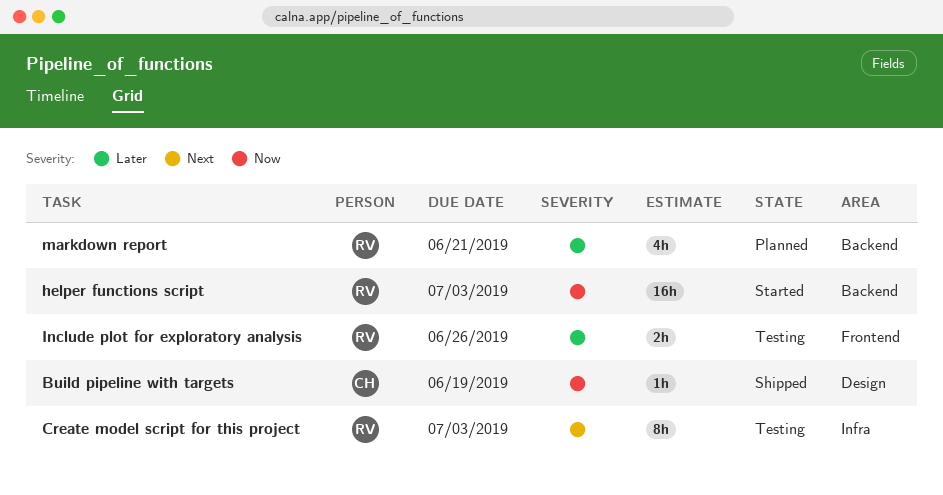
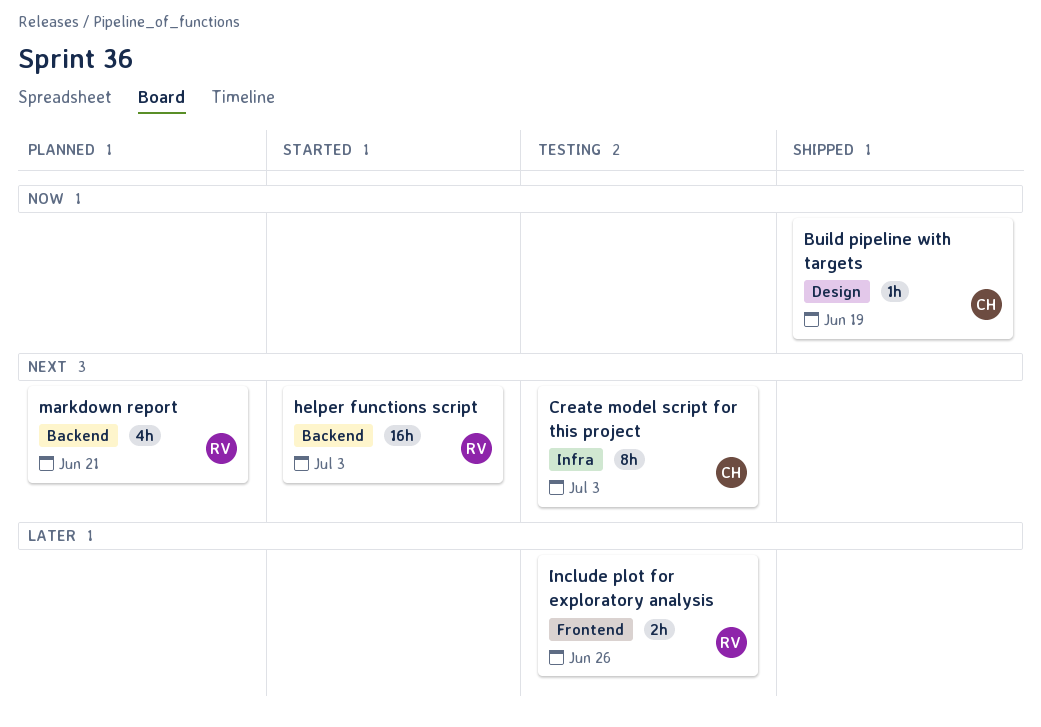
Create model script for this project, owner: RV -> CH
helper functions script, priority: Now -> Next
markdown report, priority: Later -> Next

